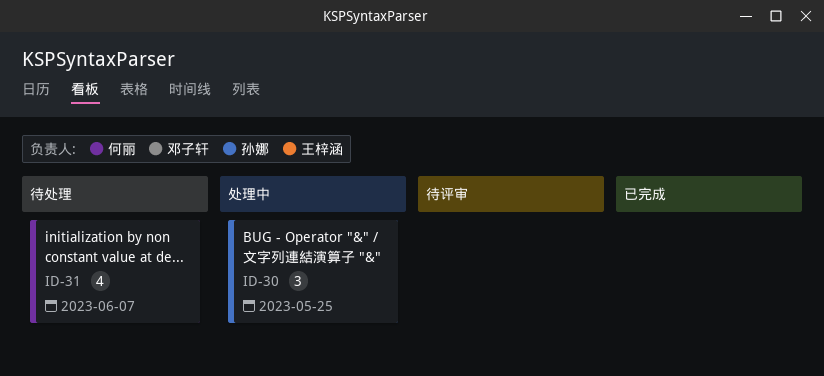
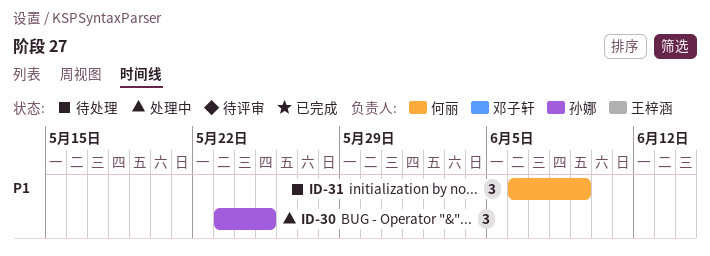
ID-31, estimate: 4 -> 3
ID-31, due: Jun 7 -> Jun 9

